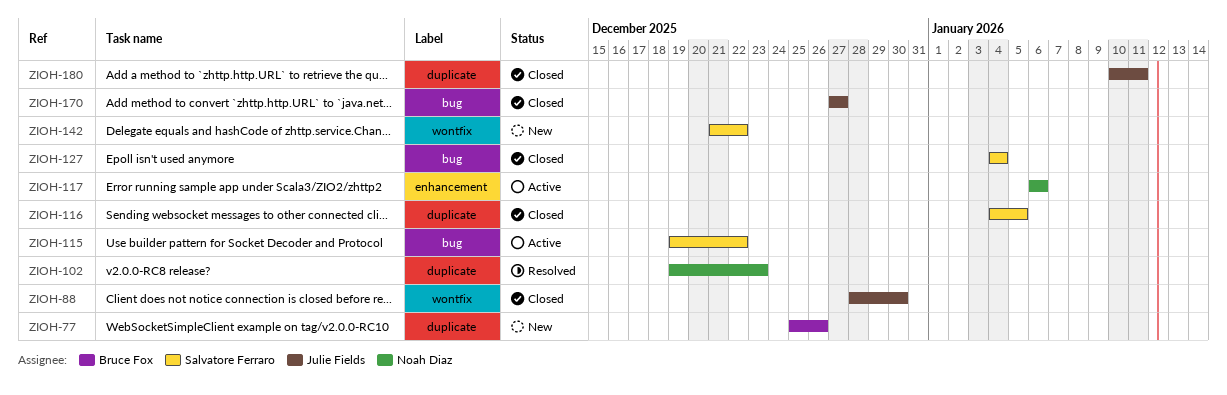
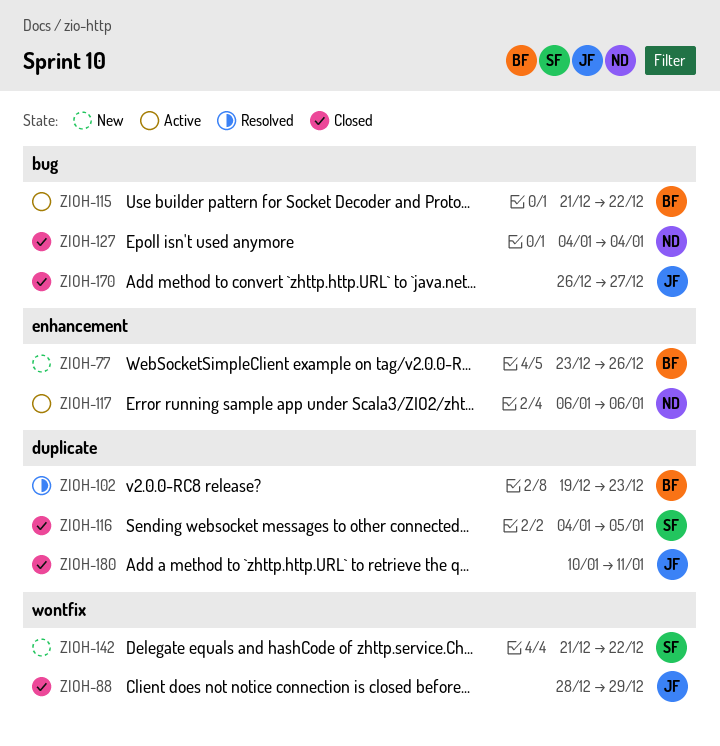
ZIOH-77, label: duplicate -> enhancement
ZIOH-77, start: Dec 25 -> Dec 23
ZIOH-88, due: Dec 30 -> Dec 29
ZIOH-102, owner: Noah Diaz -> Bruce Fox
ZIOH-115, owner: Salvatore Ferraro -> Bruce Fox
ZIOH-115, start: Dec 19 -> Dec 21
ZIOH-127, owner: Salvatore Ferraro -> Noah Diaz
ZIOH-170, start: Dec 27 -> Dec 26

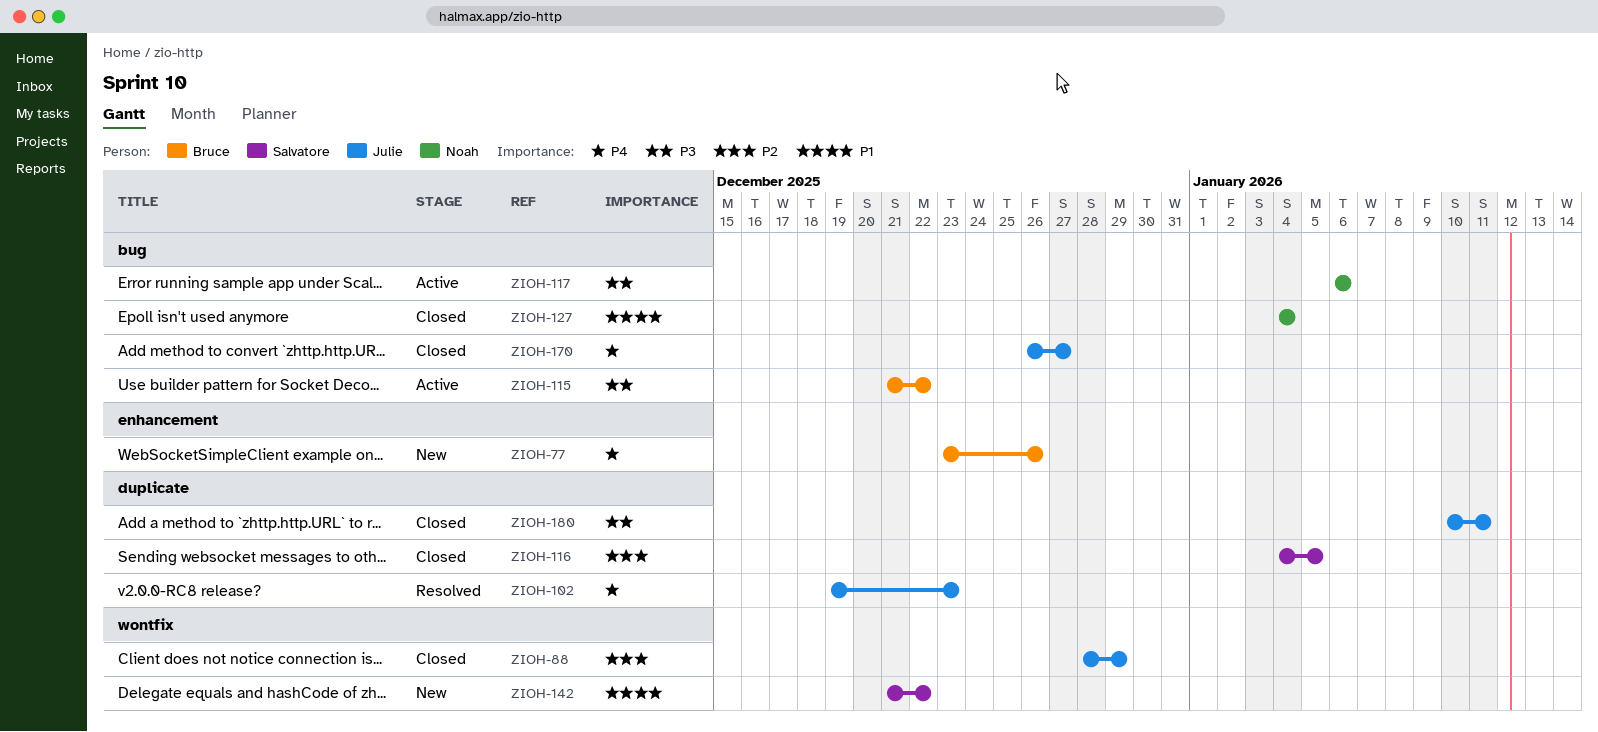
ZIOH-102, owner: Bruce -> Julie
ZIOH-117, label: enhancement -> bug

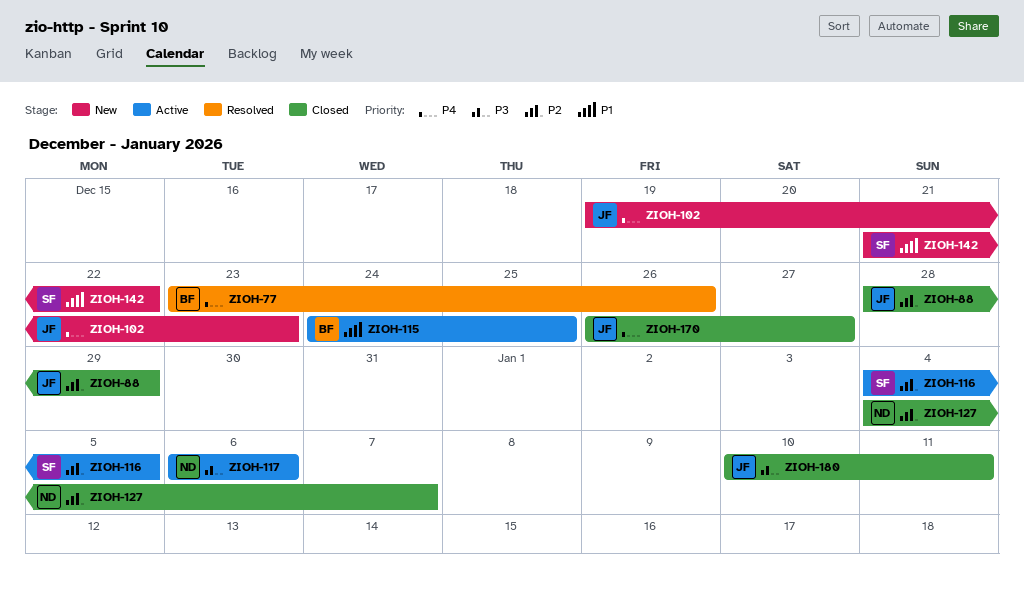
ZIOH-77, status: New -> Resolved
ZIOH-102, status: Resolved -> New
ZIOH-115, priority: P3 -> P1
ZIOH-115, start: Dec 21 -> Dec 24
ZIOH-115, due: Dec 22 -> Dec 25
ZIOH-116, status: Closed -> Active
ZIOH-127, priority: P1 -> P2
ZIOH-127, due: Jan 4 -> Jan 7

